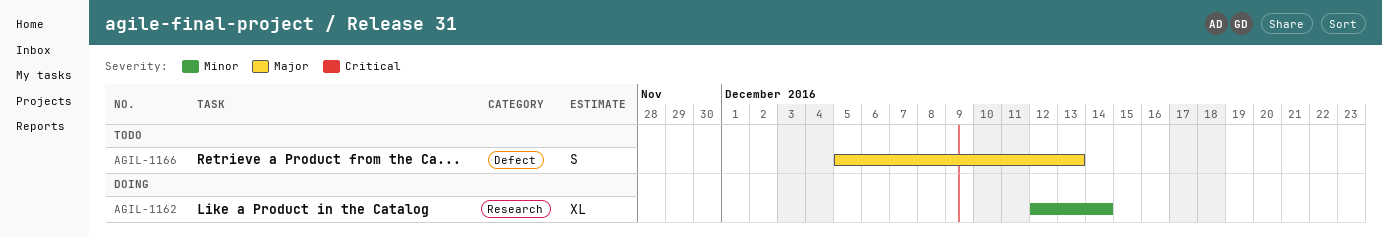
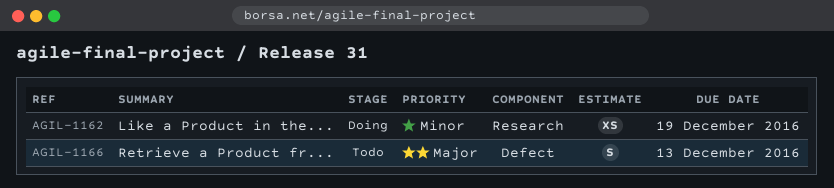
AGIL-1162, estimate: XL -> XS
AGIL-1162, due: Dec 14 -> Dec 19

